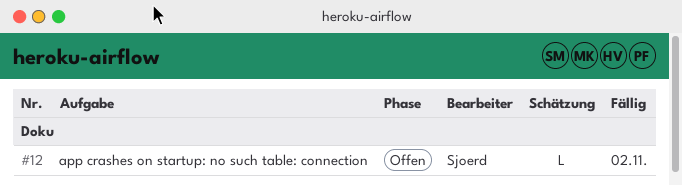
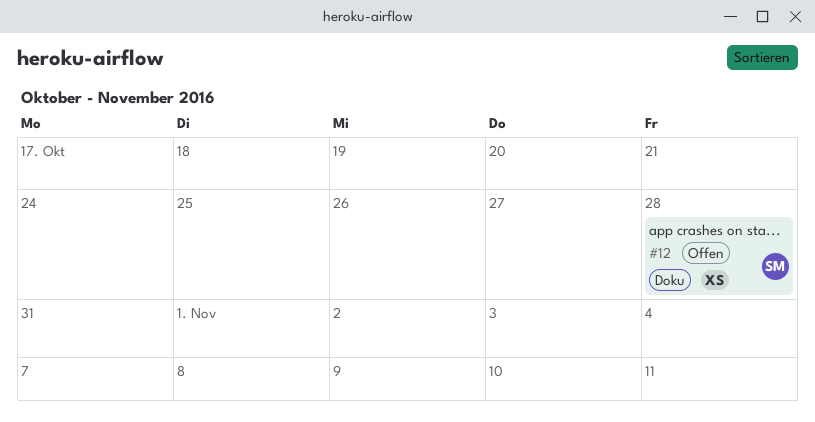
#12, estimate: L -> XS
#12, due: Nov 2 -> Oct 28

